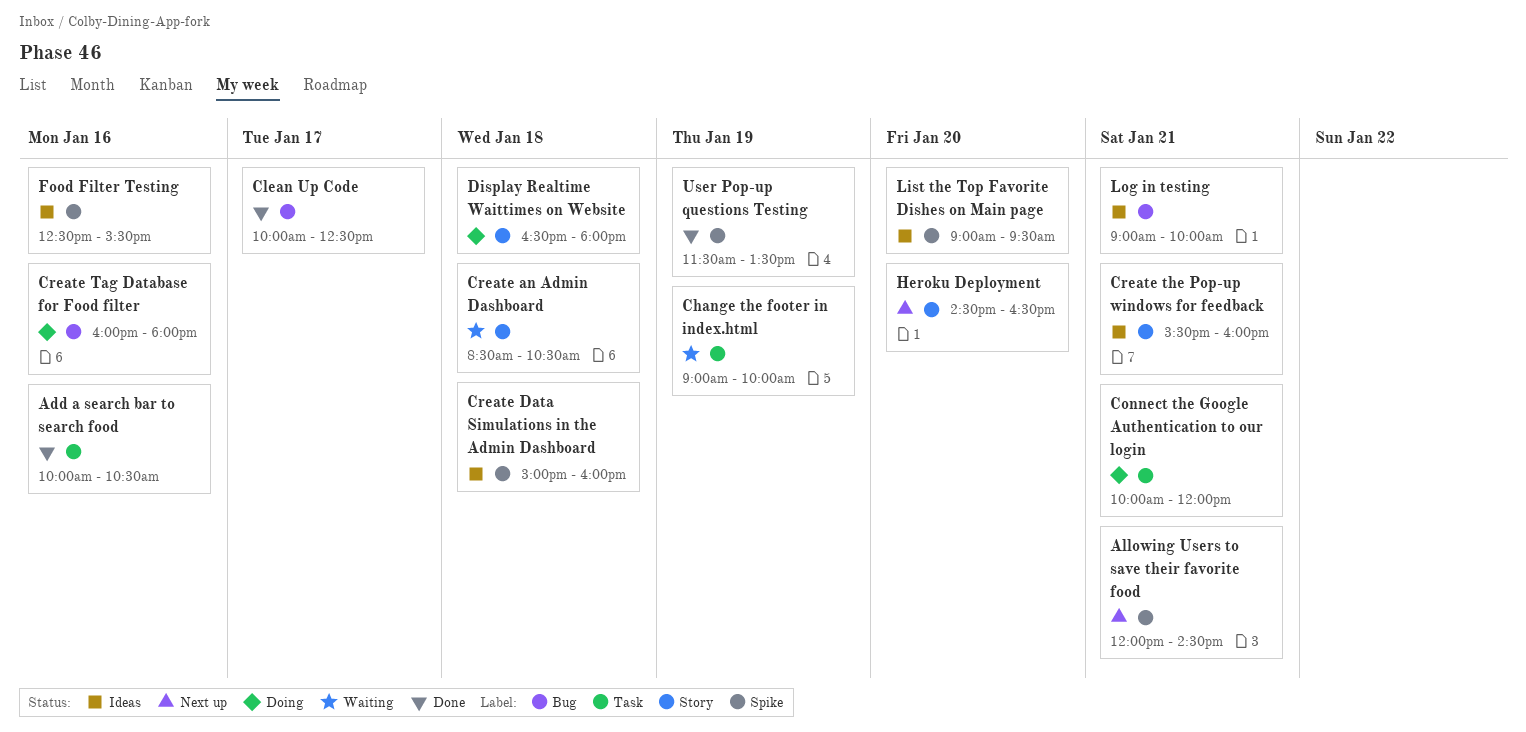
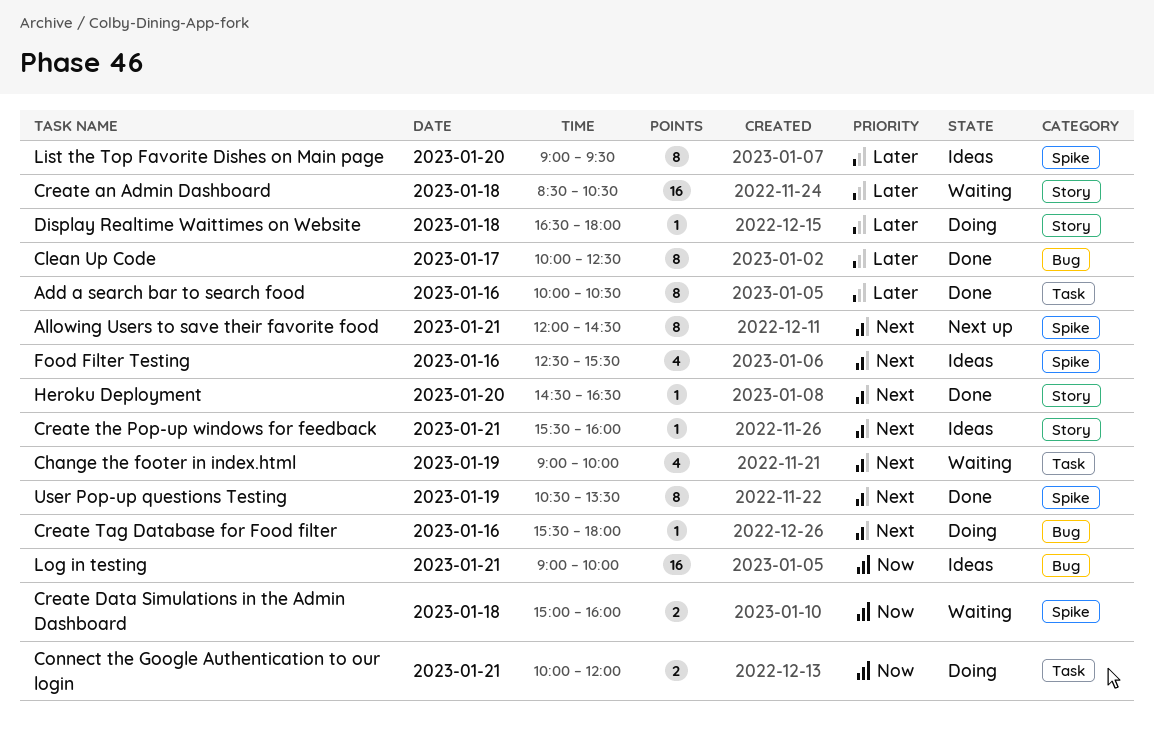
Create Data Simulations in the Admin Dashboard, status: Ideas -> Waiting
Create Tag Database for Food filter, begins: 16:00 -> 15:30
Heroku Deployment, status: Next up -> Done
User Pop-up questions Testing, begins: 11:30 -> 10:30

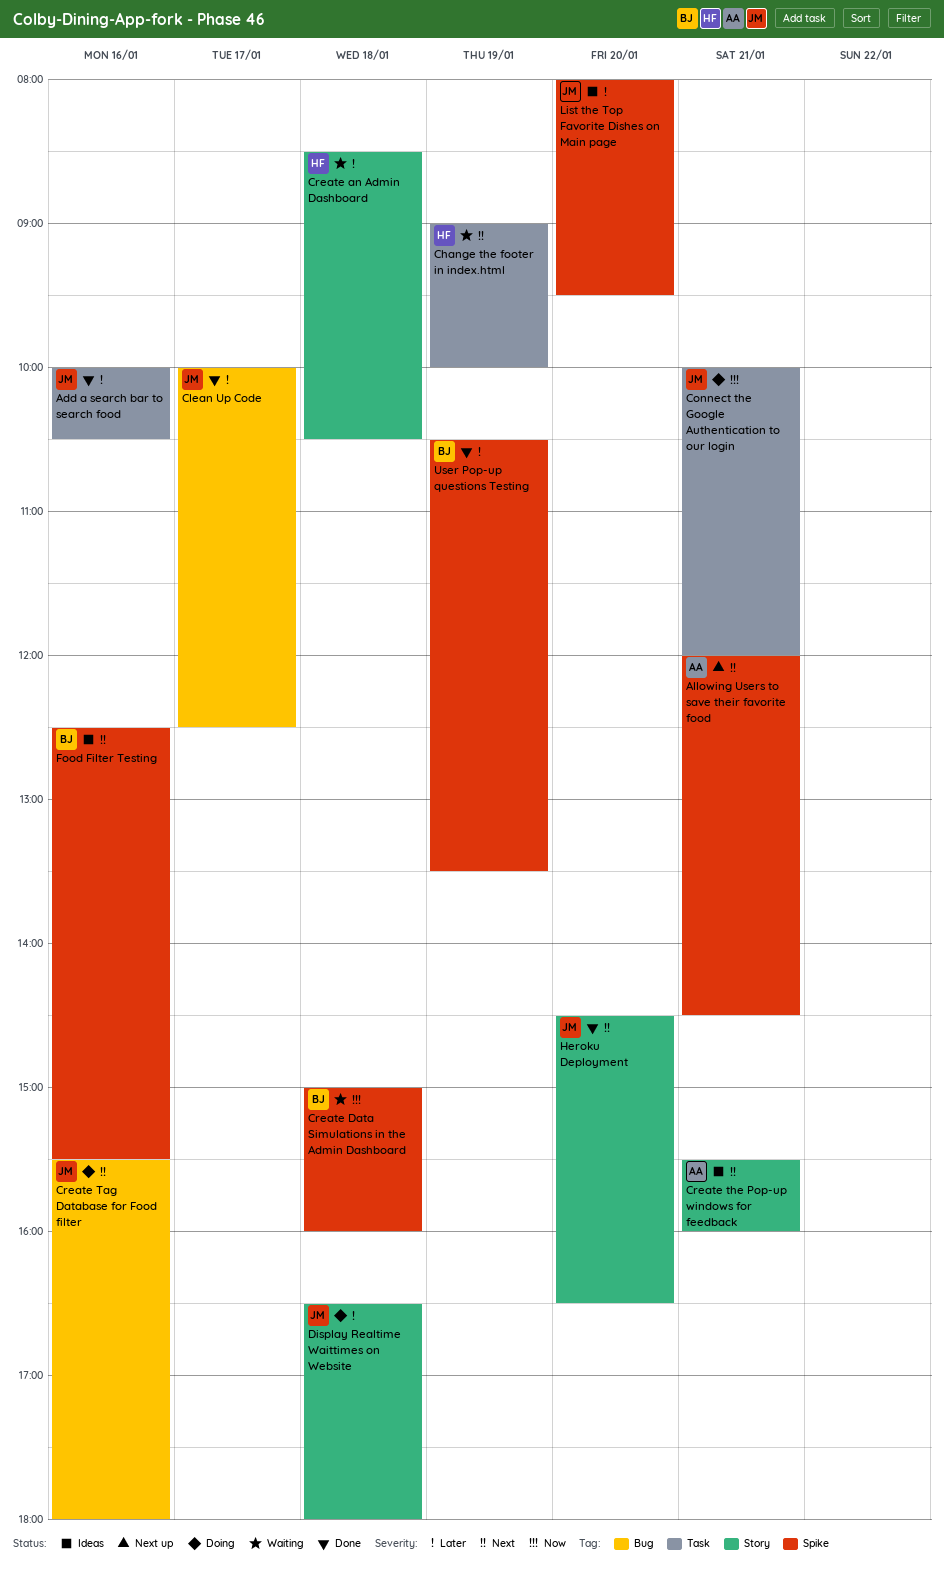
List the Top Favorite Dishes on Main page, begins: 09:00 -> 08:00
Log in testing: present -> none
User Pop-up questions Testing, priority: Next -> Later

